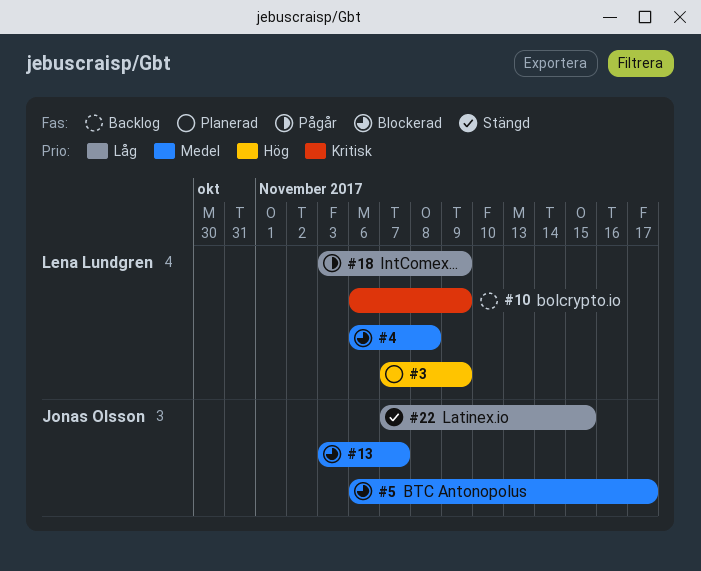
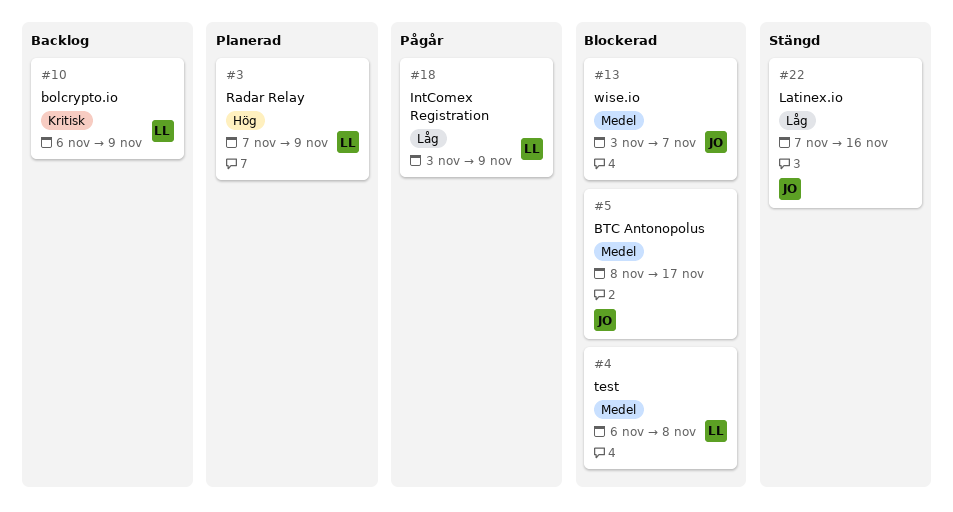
#5, start: Nov 6 -> Nov 8
#22, due: Nov 15 -> Nov 16

